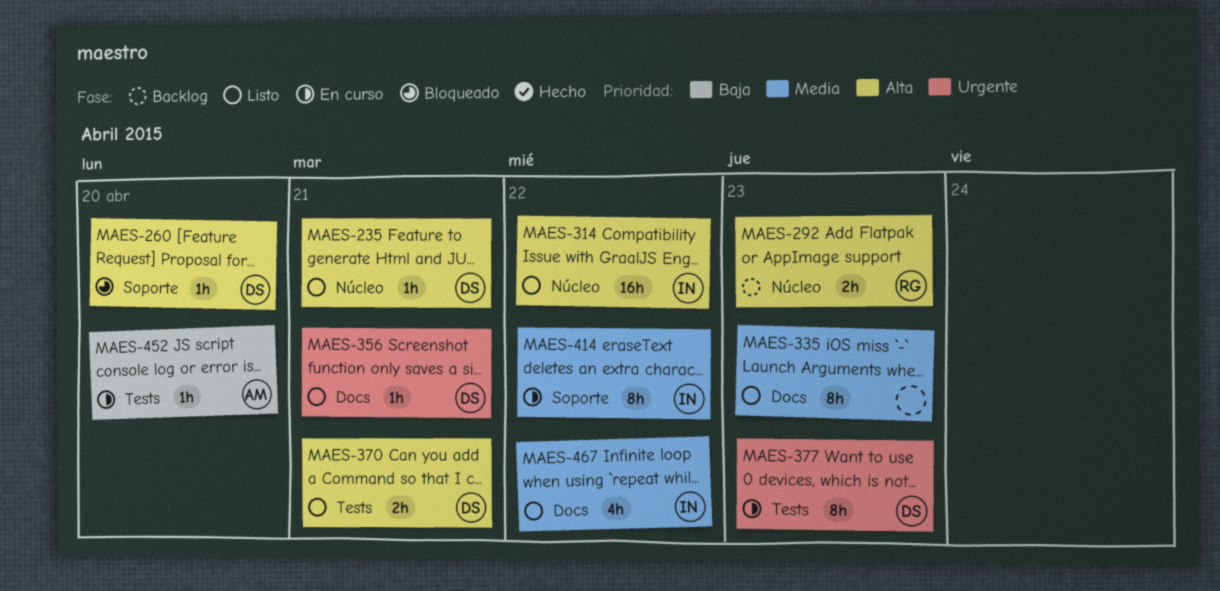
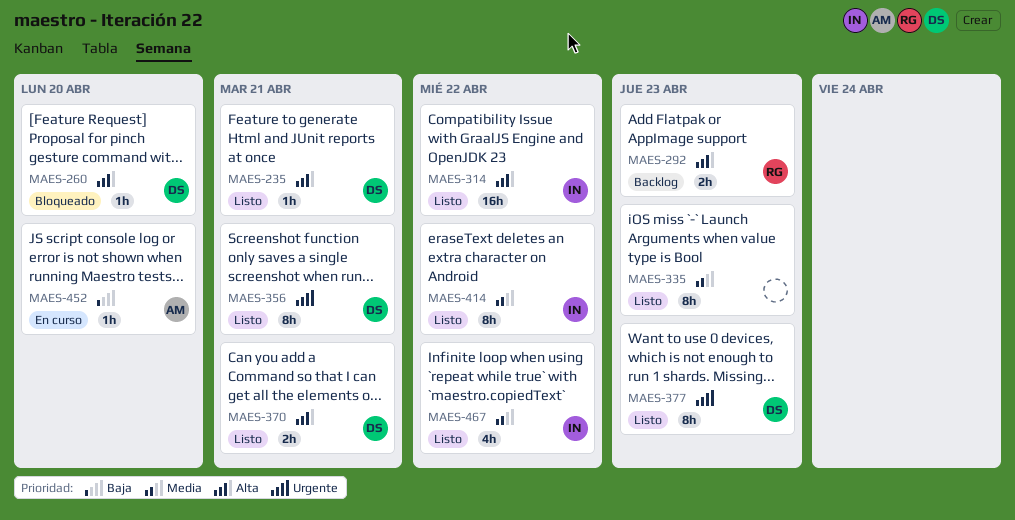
MAES-356, estimate: 1h -> 8h
MAES-377, status: En curso -> Listo
MAES-414, status: En curso -> Listo

